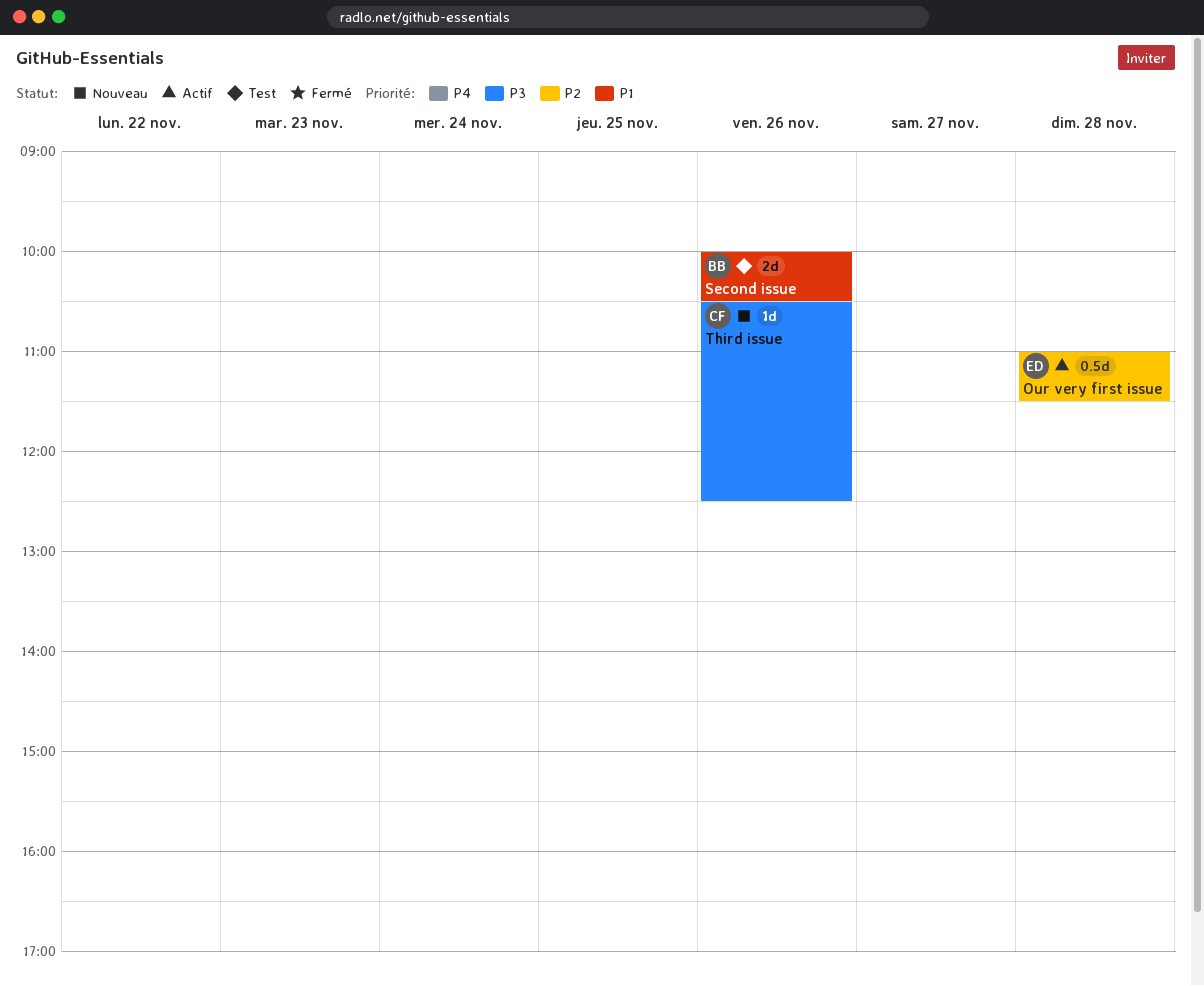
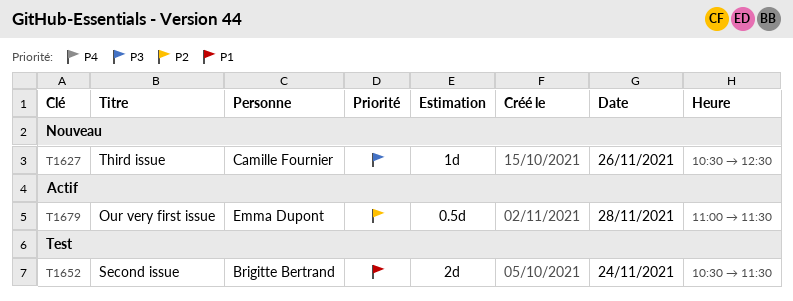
Second issue, day: Nov 26 -> Nov 24
Second issue, begins: 10:00 -> 10:30
Second issue, ends: 10:30 -> 11:30

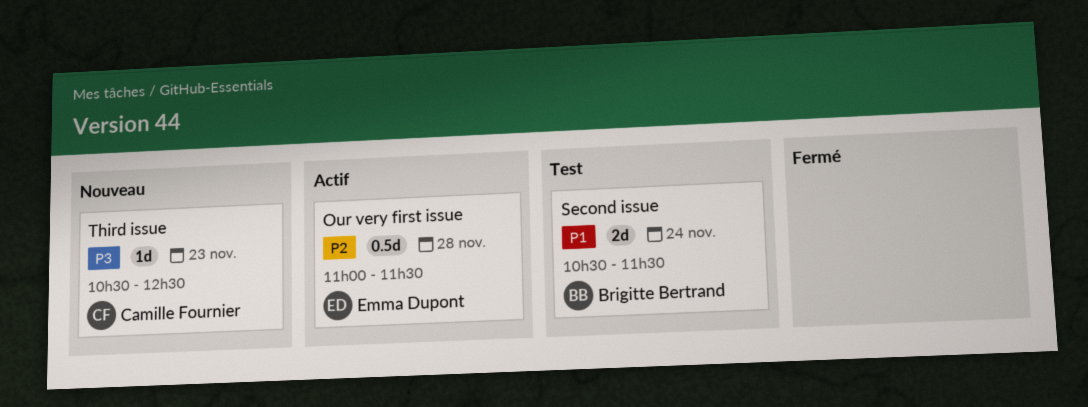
Third issue, day: Nov 26 -> Nov 23

